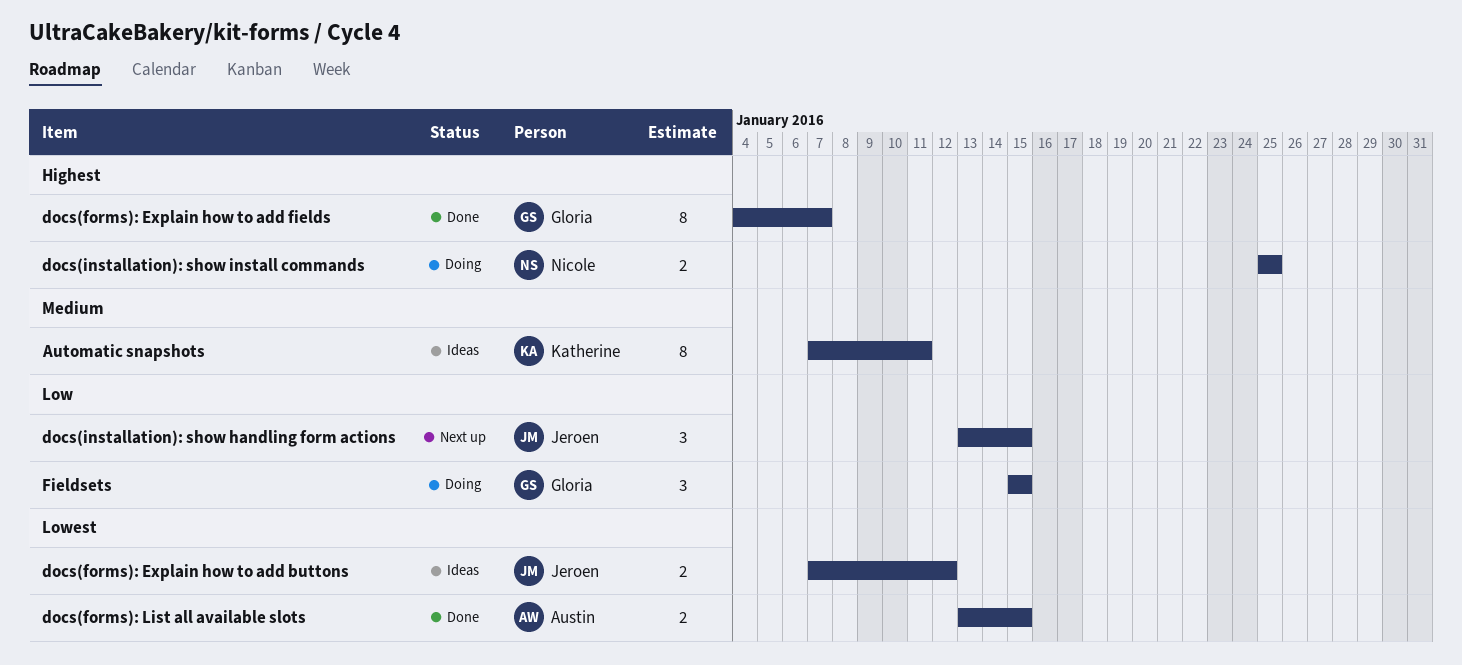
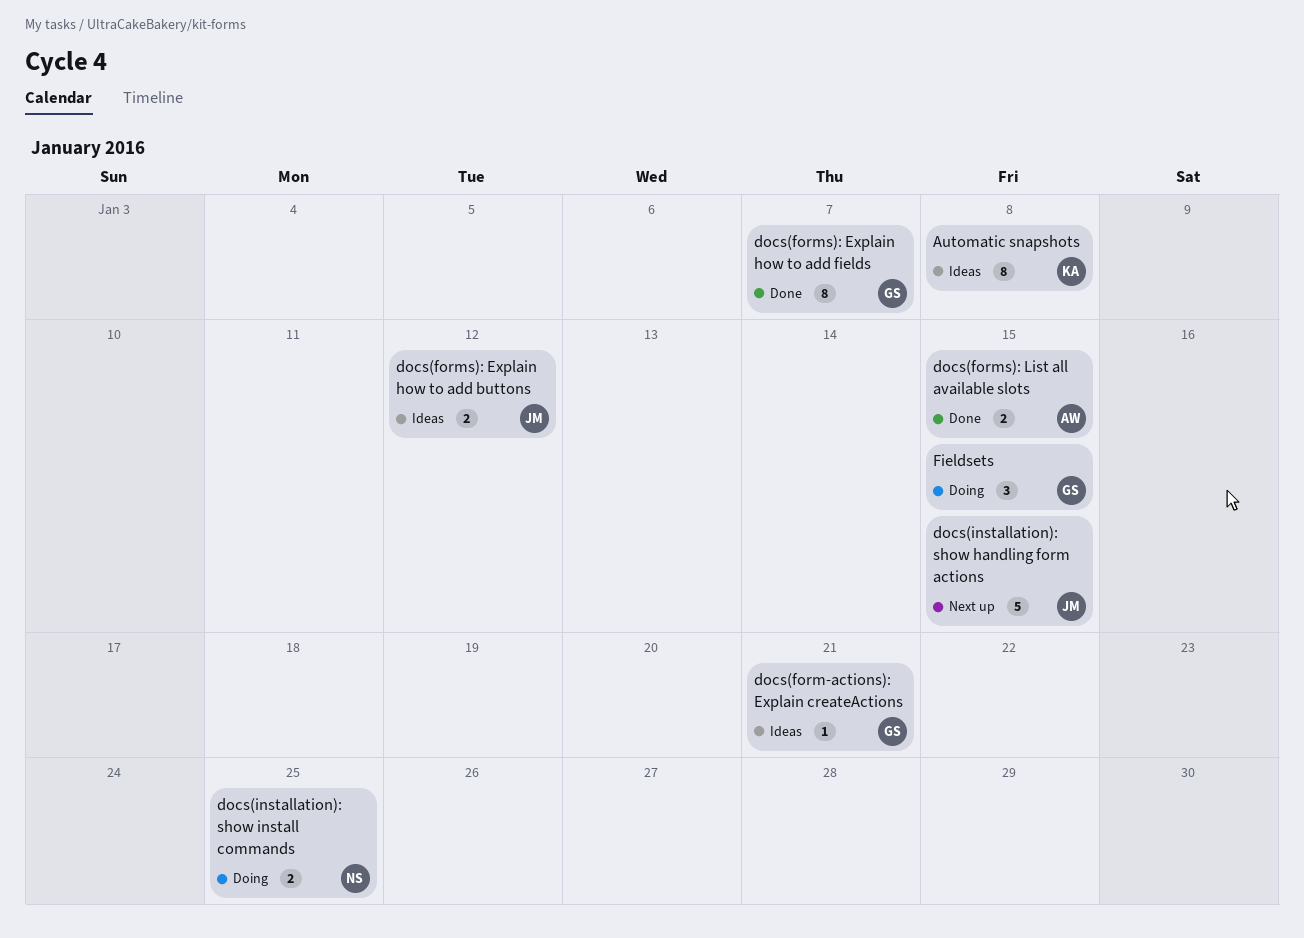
Automatic snapshots, due: Jan 11 -> Jan 8
docs(form-actions): Explain createActions: none -> present
docs(installation): show handling form actions, estimate: 3 -> 5

